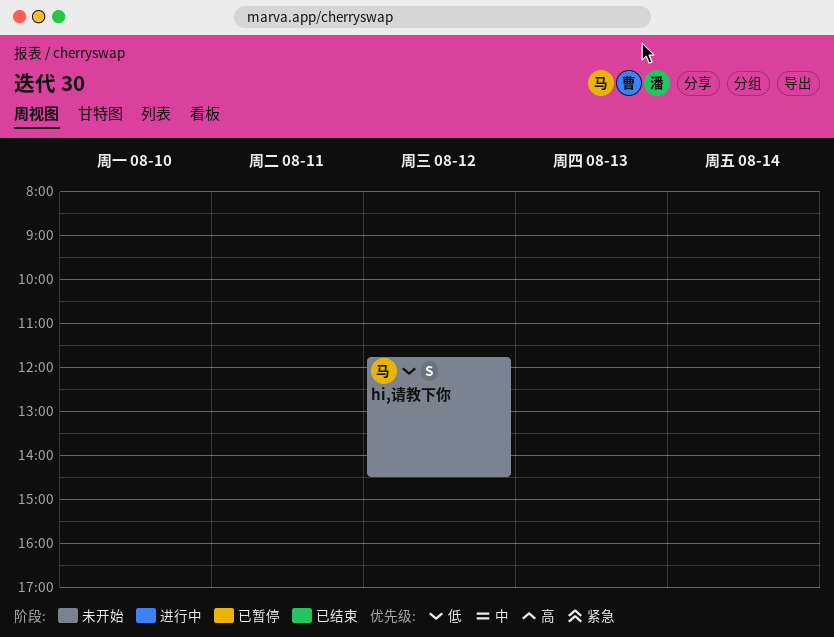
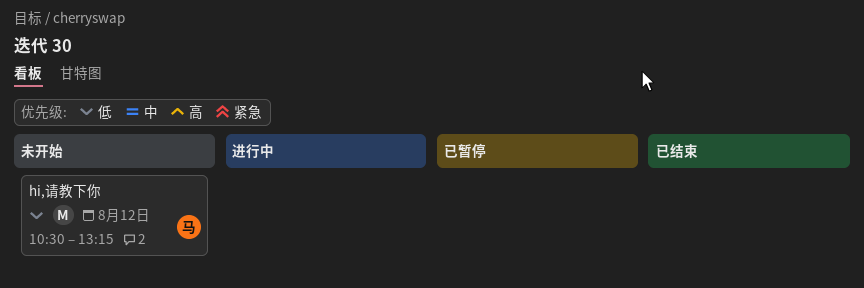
hi,请教下你, estimate: S -> M
hi,请教下你, begins: 11:45 -> 10:30
hi,请教下你, ends: 14:30 -> 13:15

